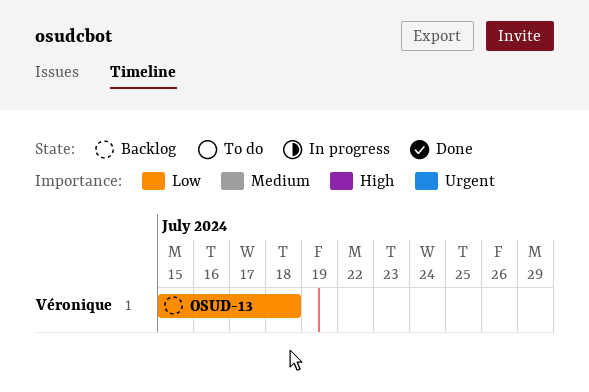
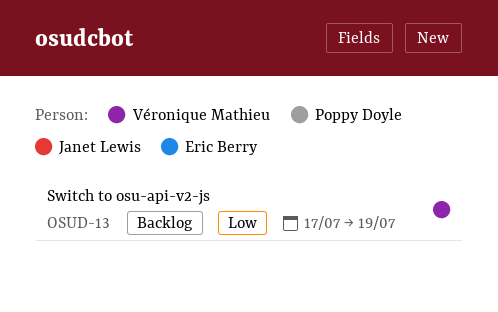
OSUD-13, start: Jul 15 -> Jul 17
OSUD-13, due: Jul 18 -> Jul 19

